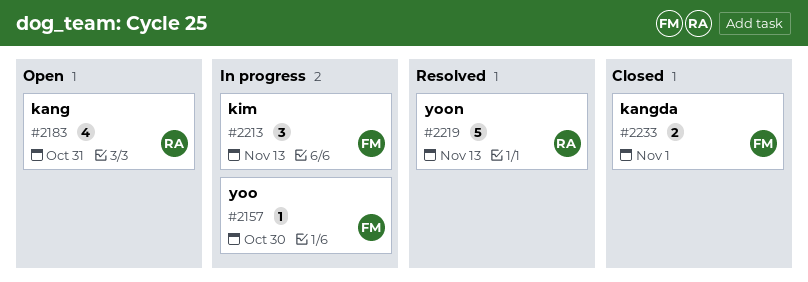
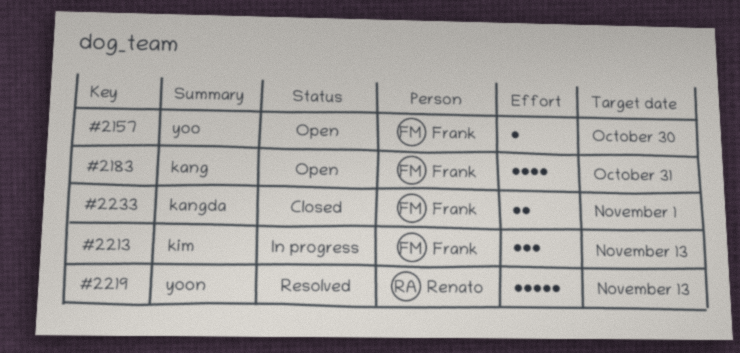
#2157, status: In progress -> Open
#2183, owner: Renato -> Frank

